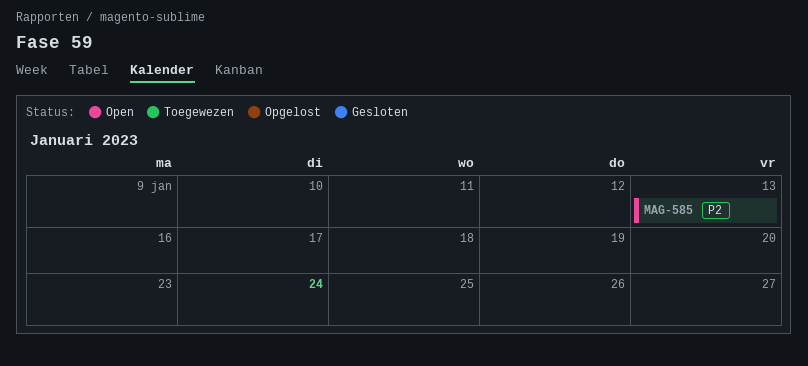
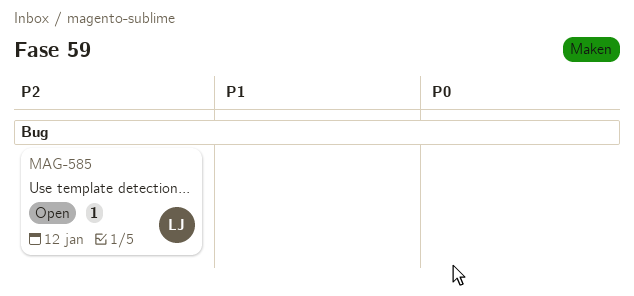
MAG-585, due: Jan 13 -> Jan 12

